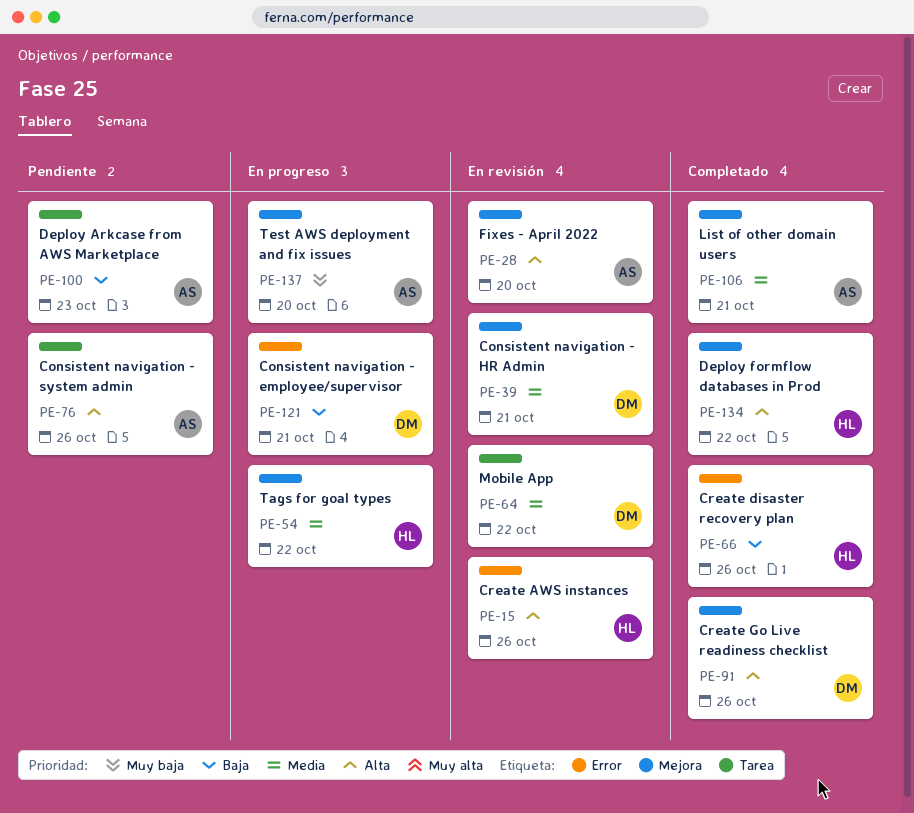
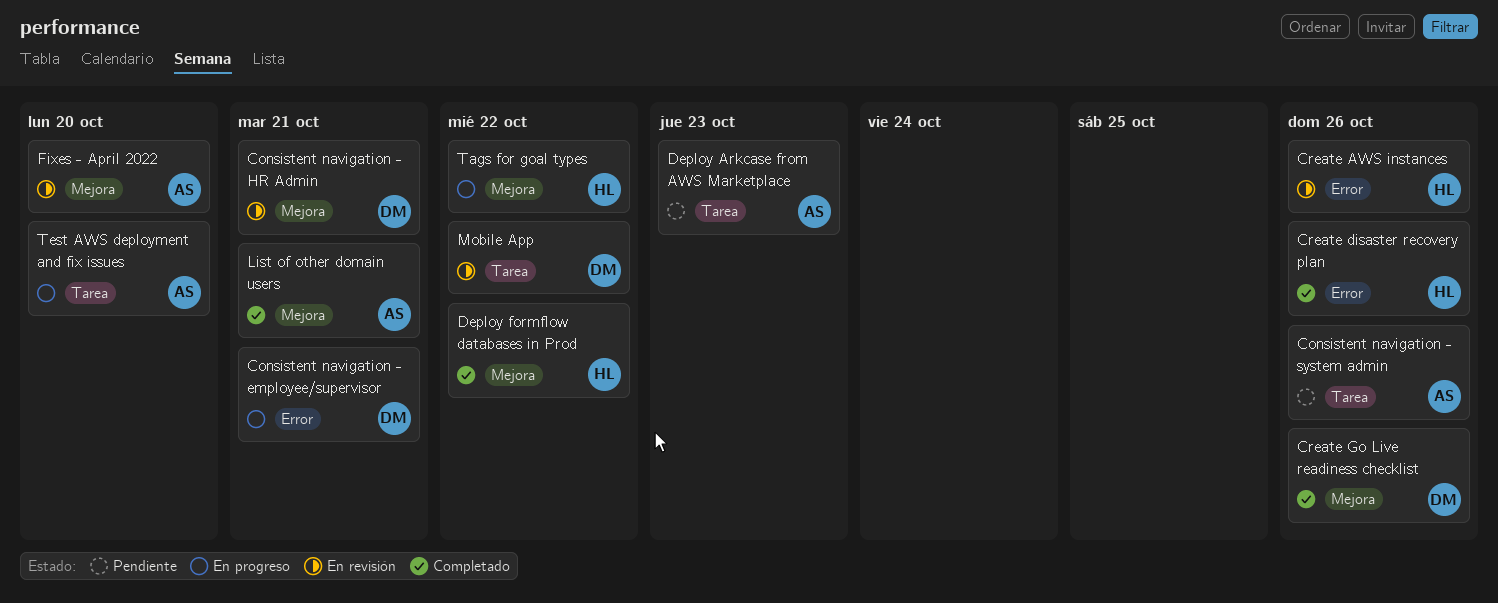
Test AWS deployment and fix issues, label: Mejora -> Tarea

